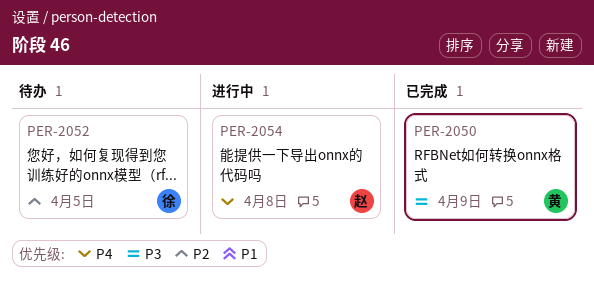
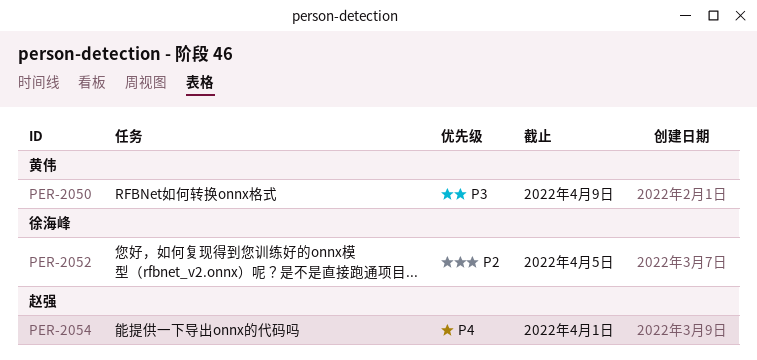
PER-2054, due: Apr 8 -> Apr 1

